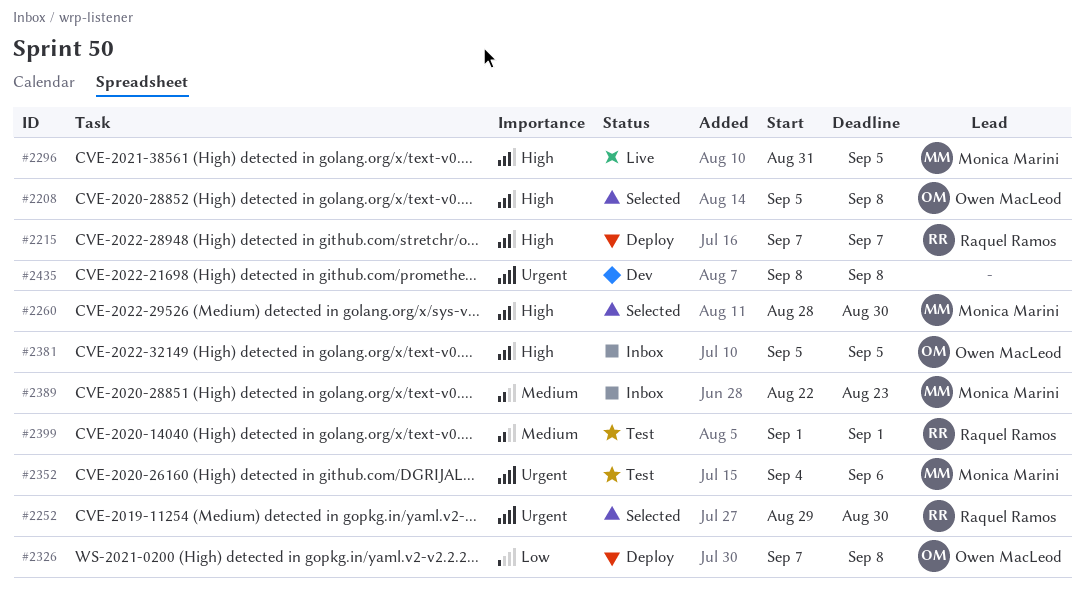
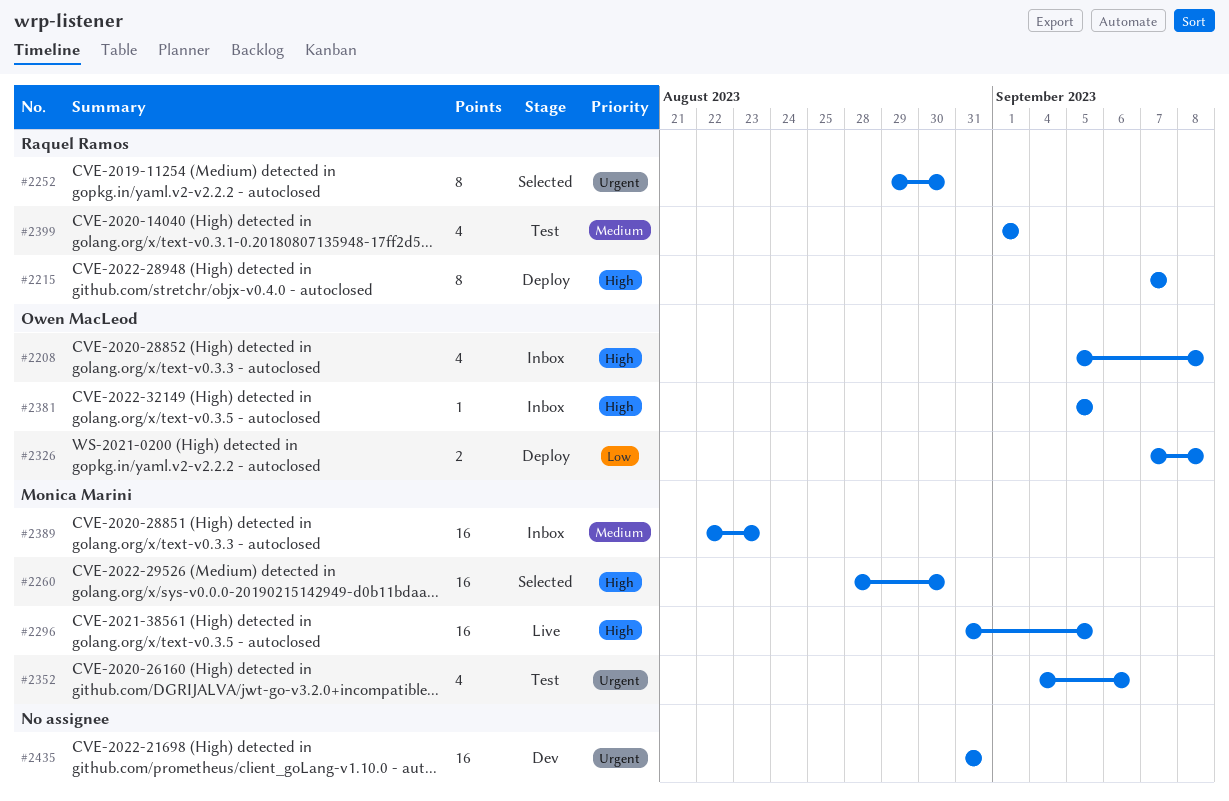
#2208, status: Selected -> Inbox
#2435, start: Sep 8 -> Aug 31
#2435, due: Sep 8 -> Aug 31

